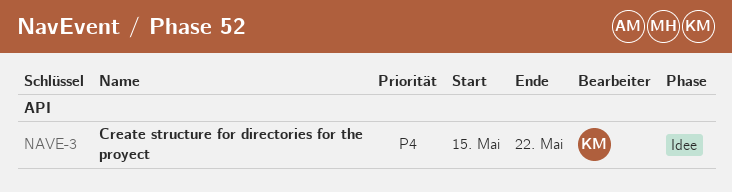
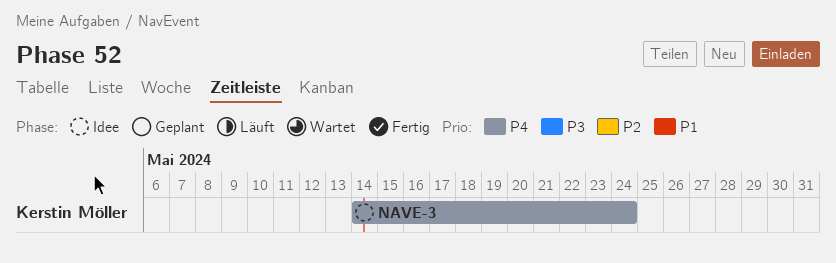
NAVE-3, start: May 15 -> May 14
NAVE-3, due: May 22 -> May 24

